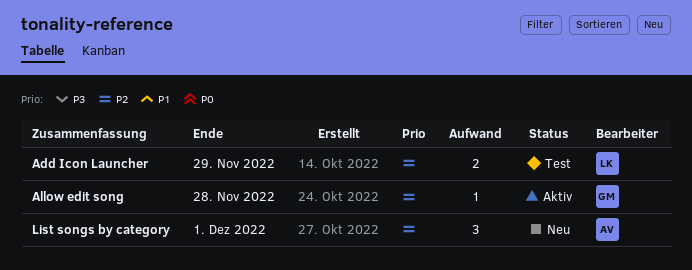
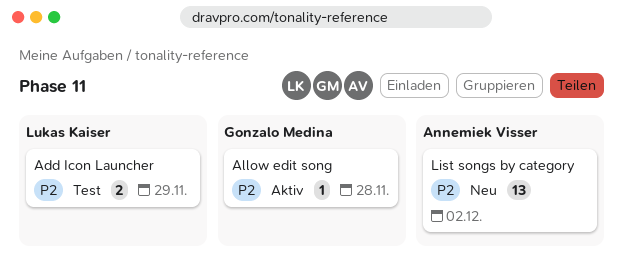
List songs by category, estimate: 3 -> 13
List songs by category, due: Dec 1 -> Dec 2

